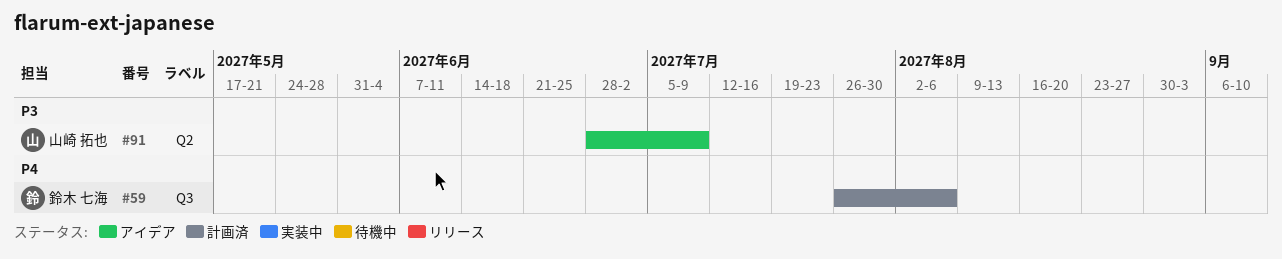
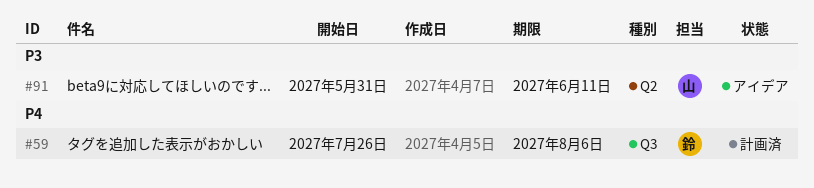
#91, start: Jun 28 -> May 31
#91, due: Jul 9 -> Jun 11

